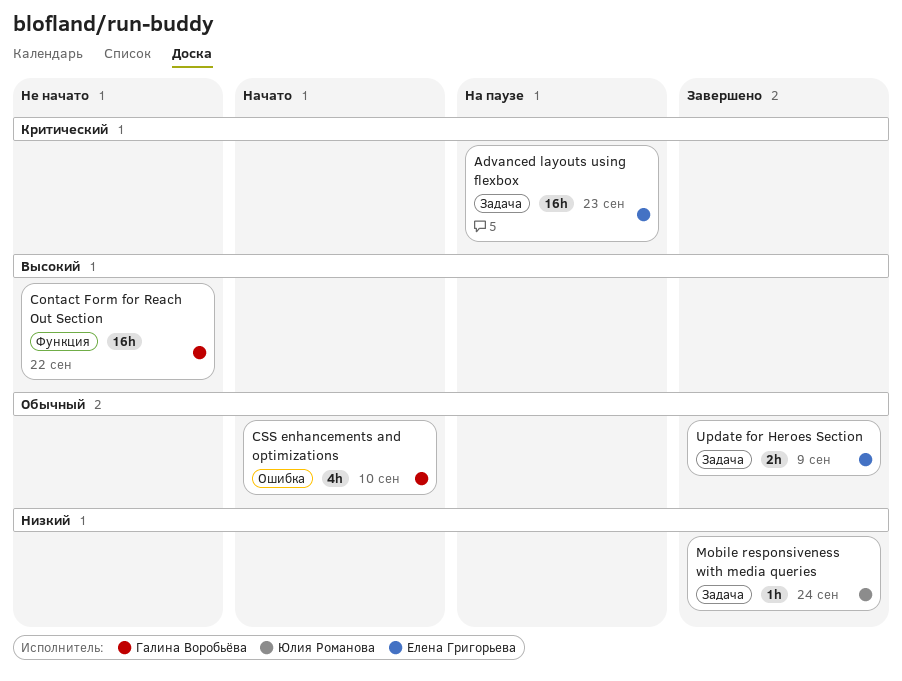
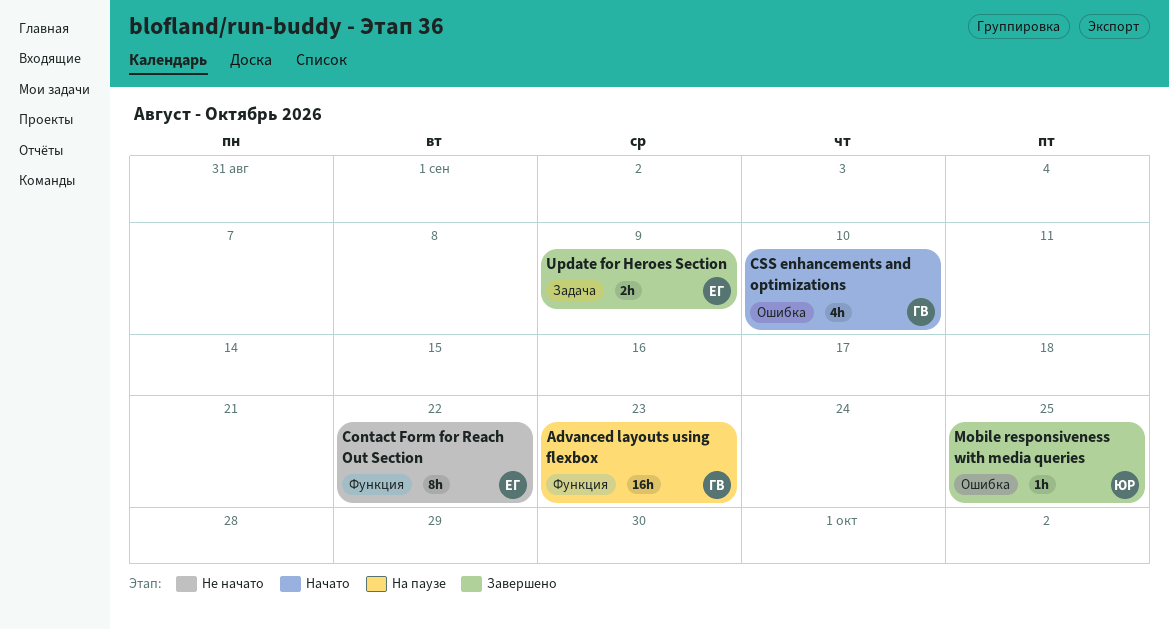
Advanced layouts using flexbox, owner: Елена Григорьева -> Галина Воробьёва
Advanced layouts using flexbox, label: Задача -> Функция
Contact Form for Reach Out Section, owner: Галина Воробьёва -> Елена Григорьева
Contact Form for Reach Out Section, estimate: 16h -> 8h
Mobile responsiveness with media queries, label: Задача -> Ошибка
Mobile responsiveness with media queries, due: Sep 24 -> Sep 25

